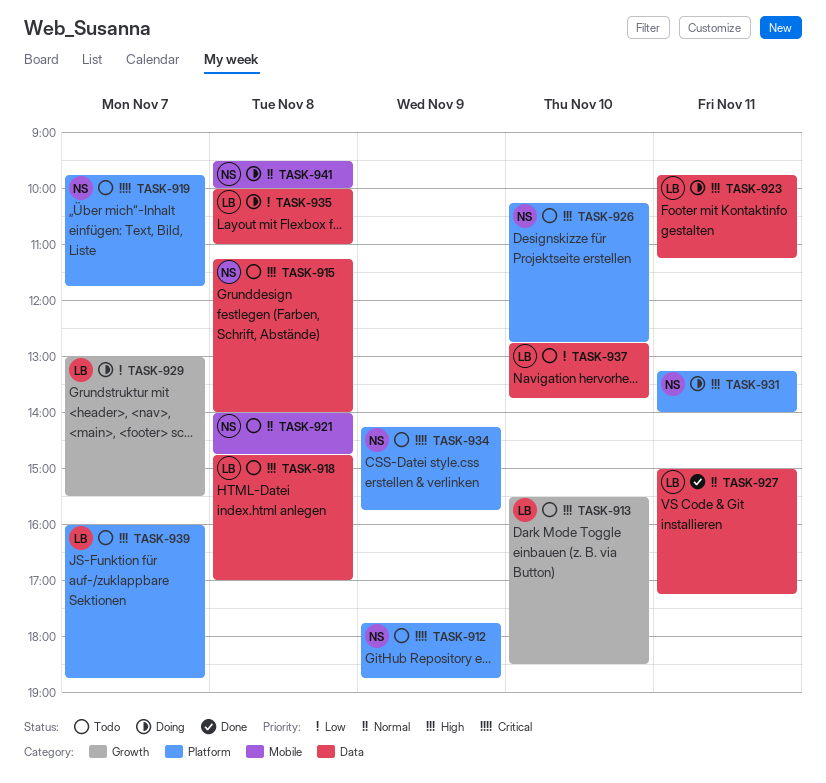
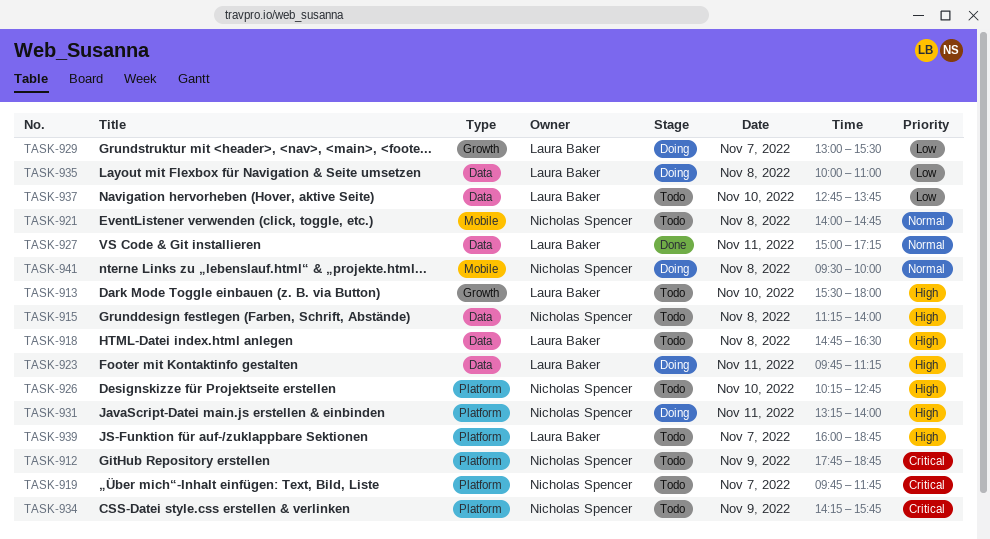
TASK-913, ends: 18:30 -> 18:00
TASK-918, ends: 17:00 -> 16:30

